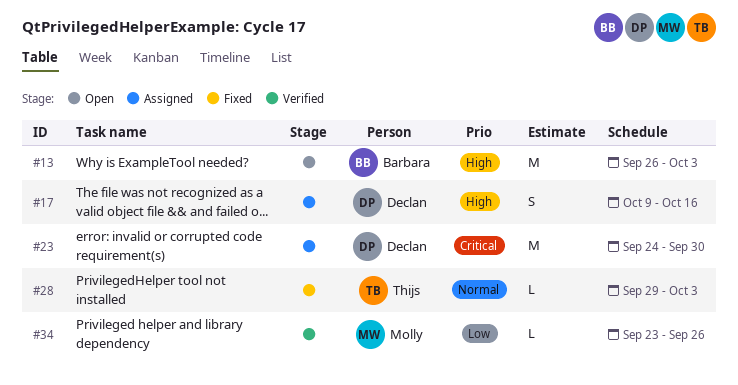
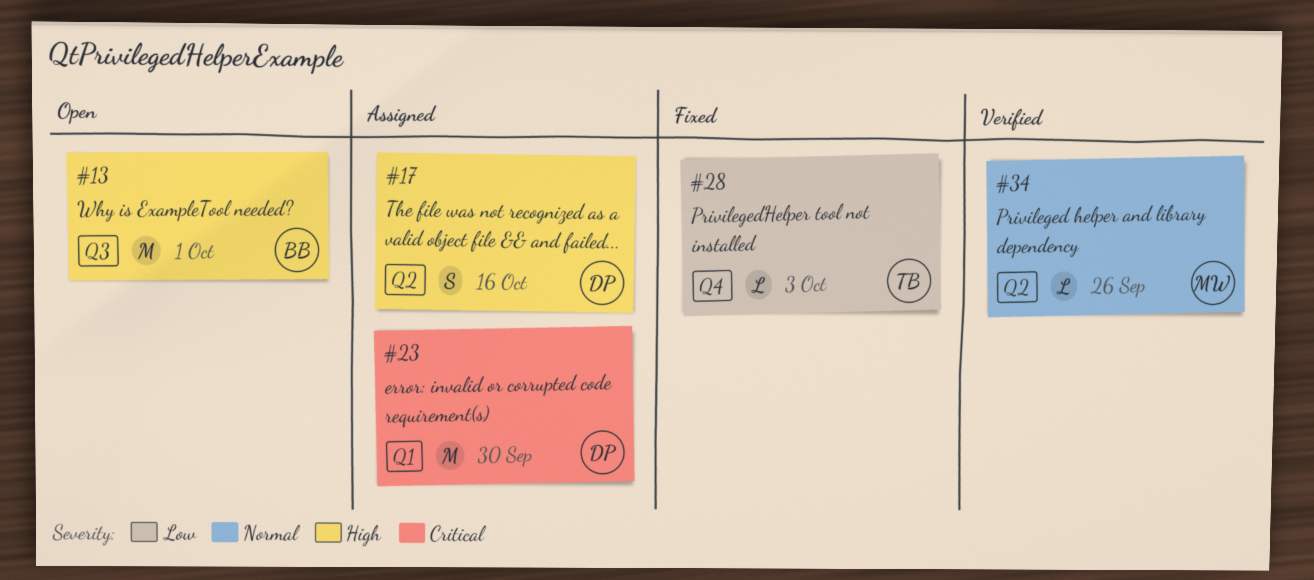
#13, due: Oct 3 -> Oct 1
#28, priority: Normal -> Low
#34, priority: Low -> Normal

